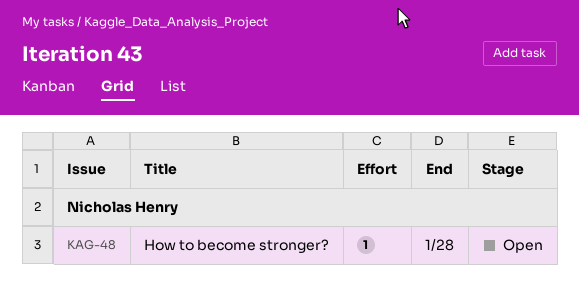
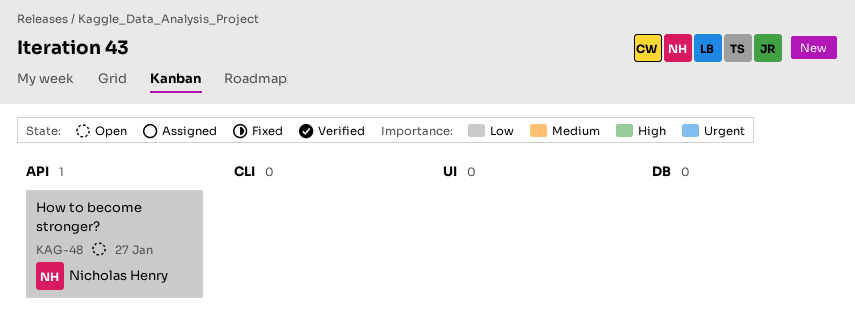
KAG-48, due: Jan 28 -> Jan 27

